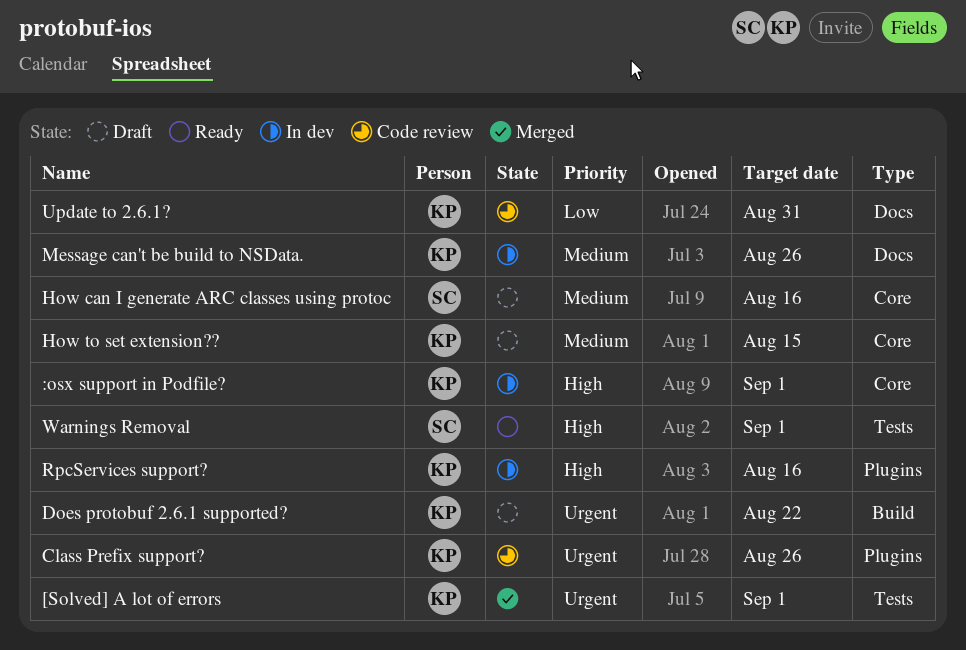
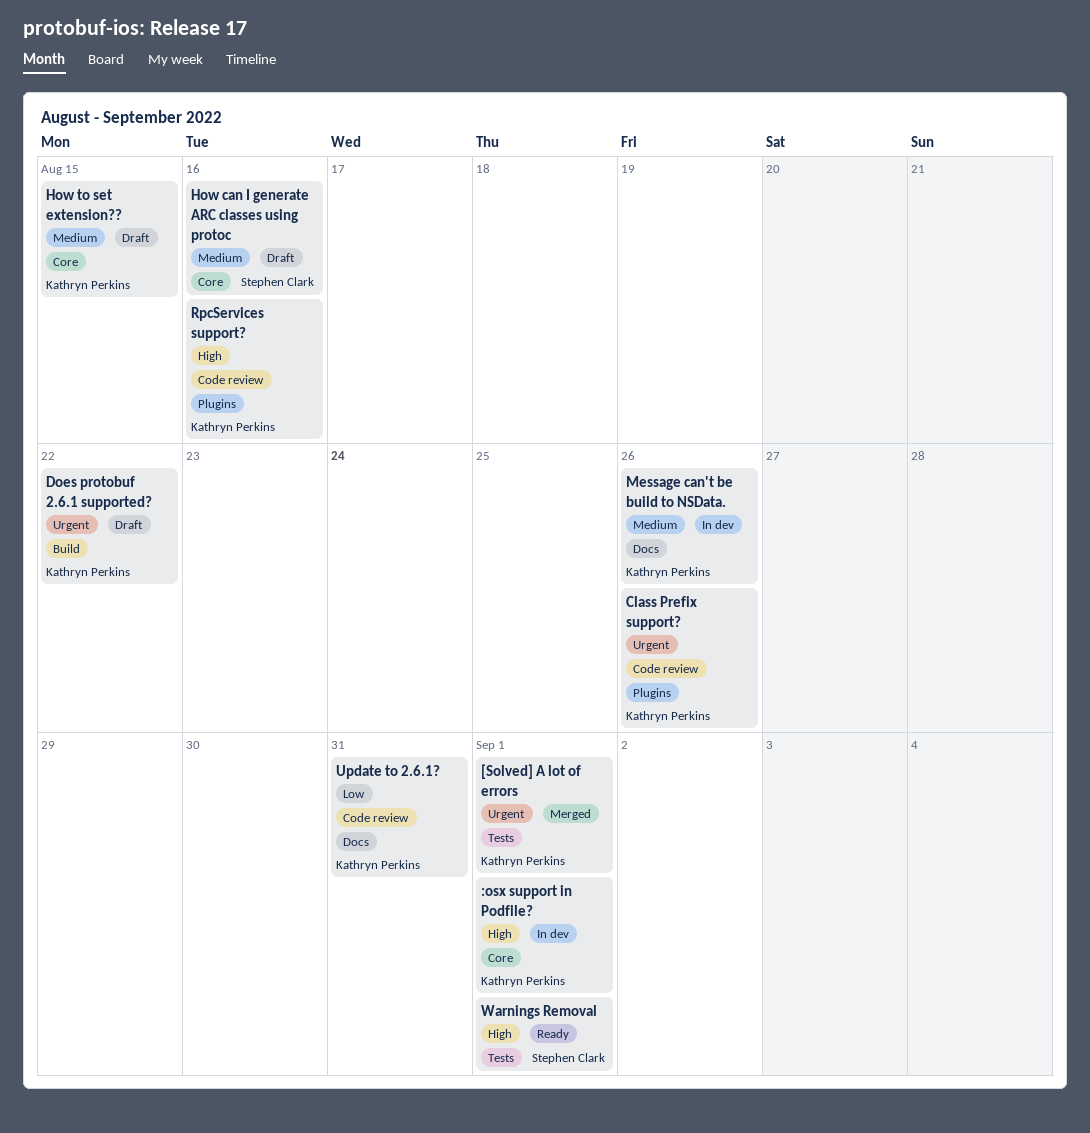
RpcServices support?, status: In dev -> Code review

